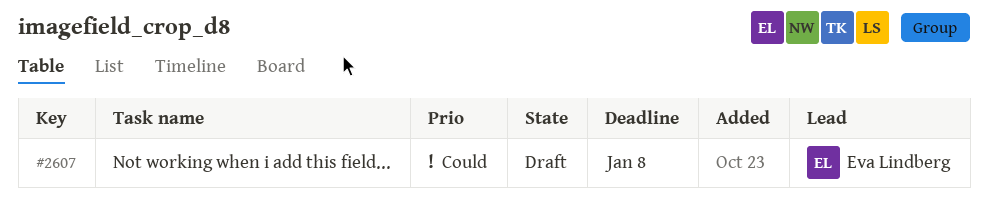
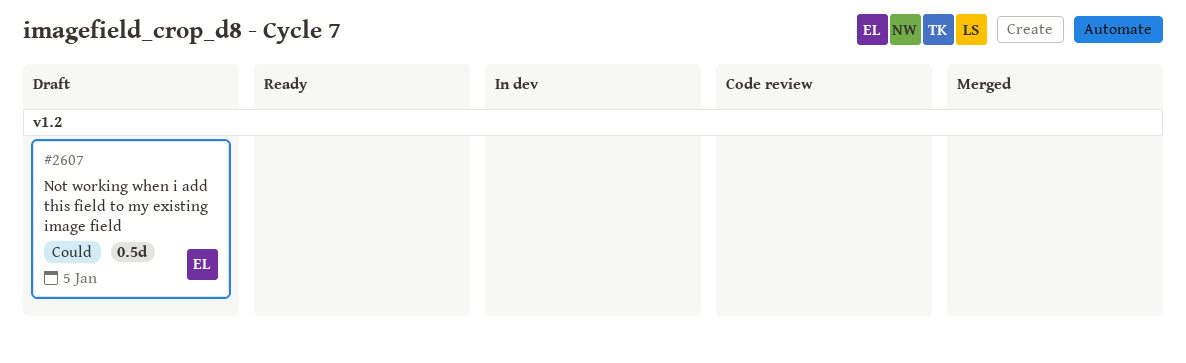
#2607, due: Jan 8 -> Jan 5

